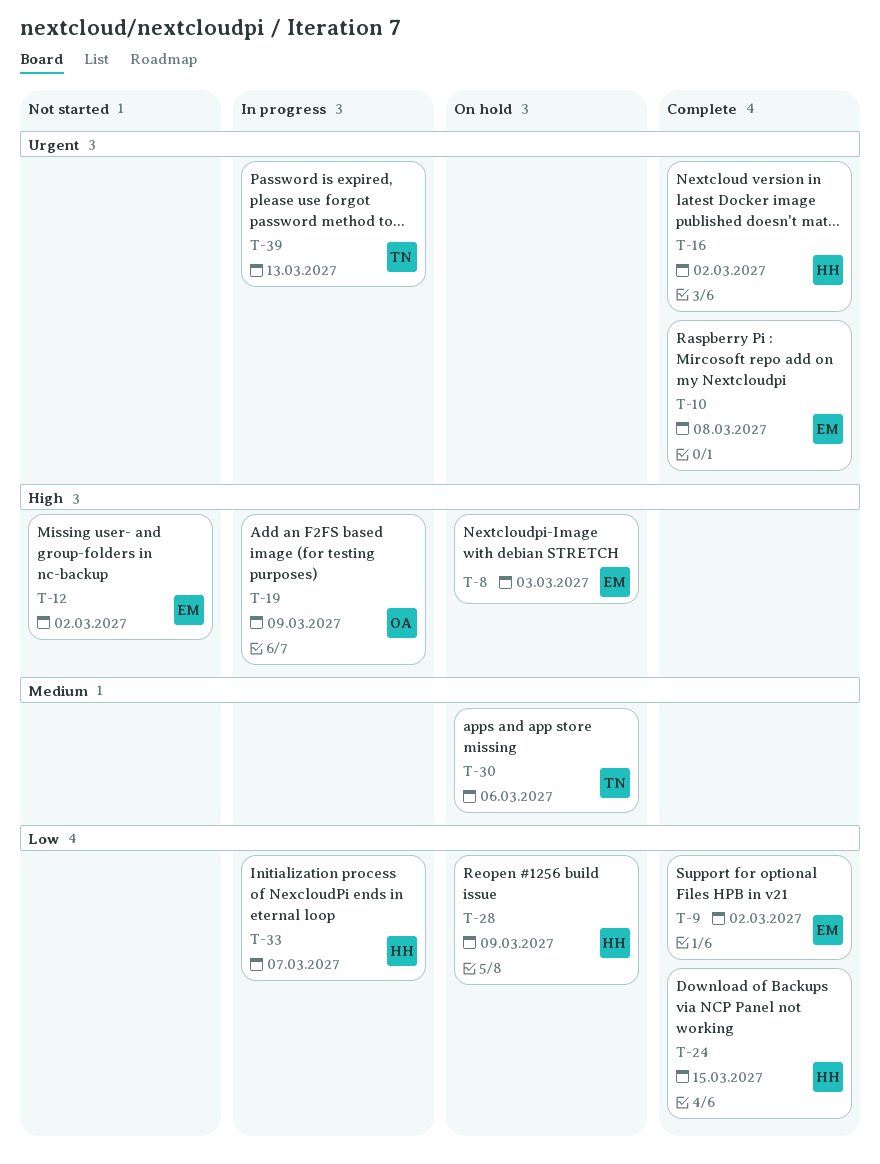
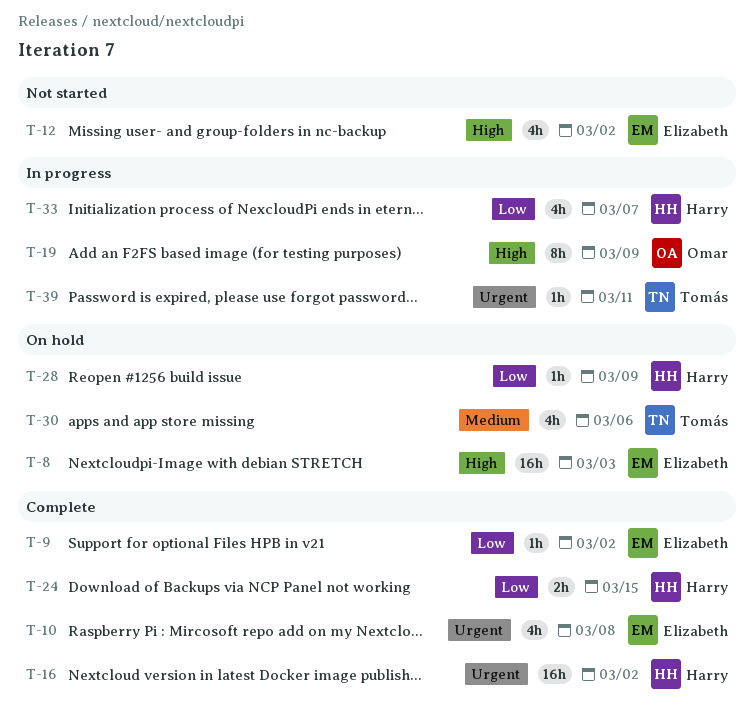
T-39, due: Mar 13 -> Mar 11

